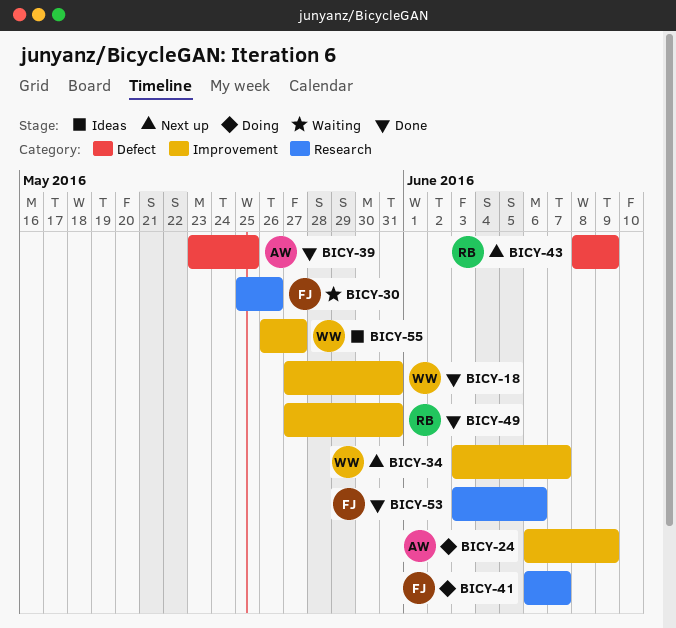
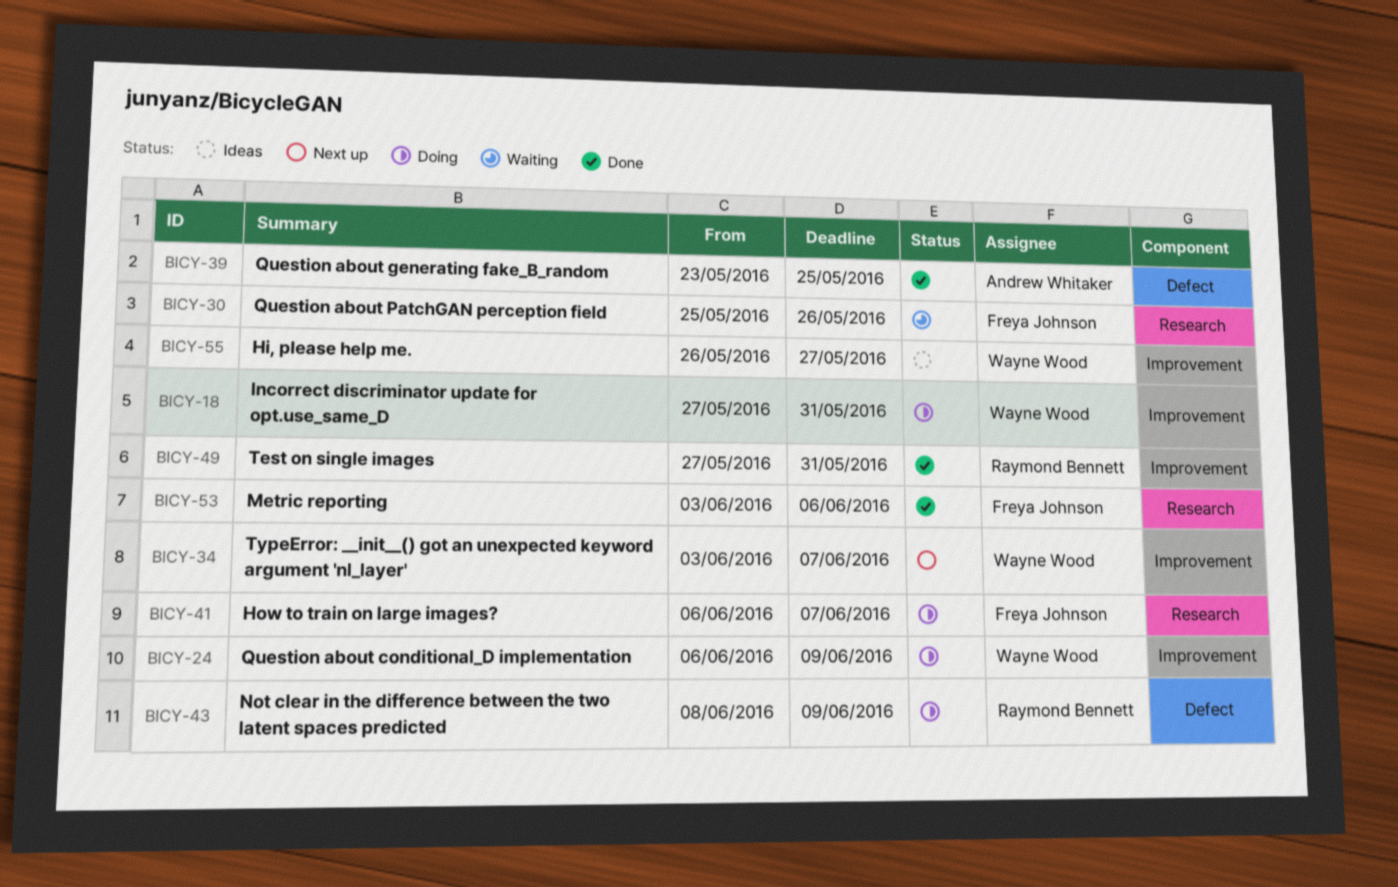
BICY-18, status: Done -> Doing
BICY-24, owner: Andrew Whitaker -> Wayne Wood
BICY-43, status: Next up -> Doing

